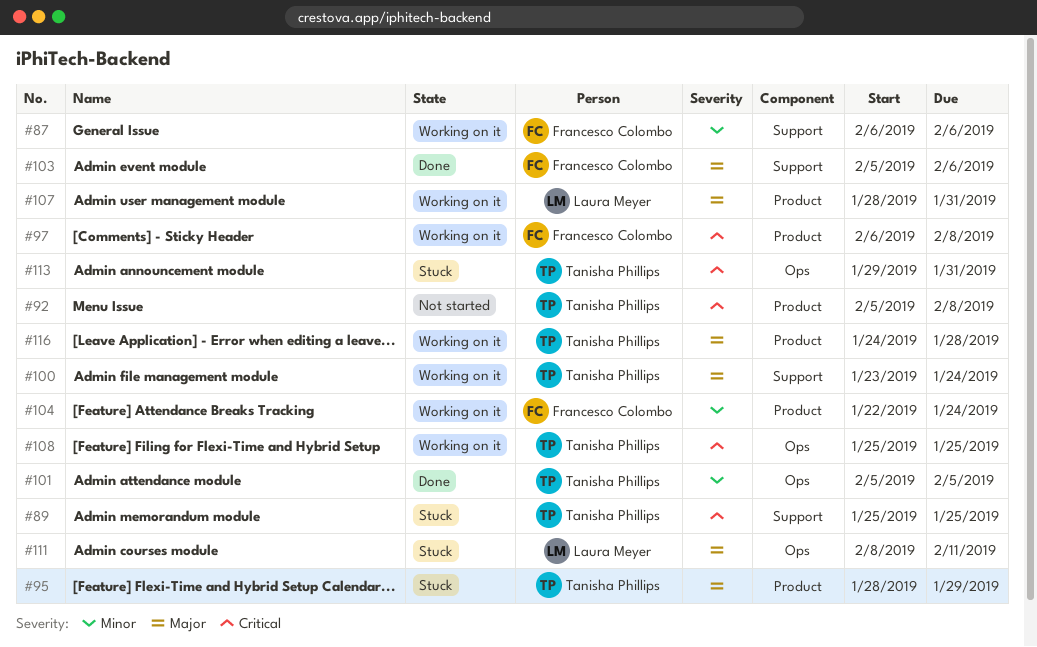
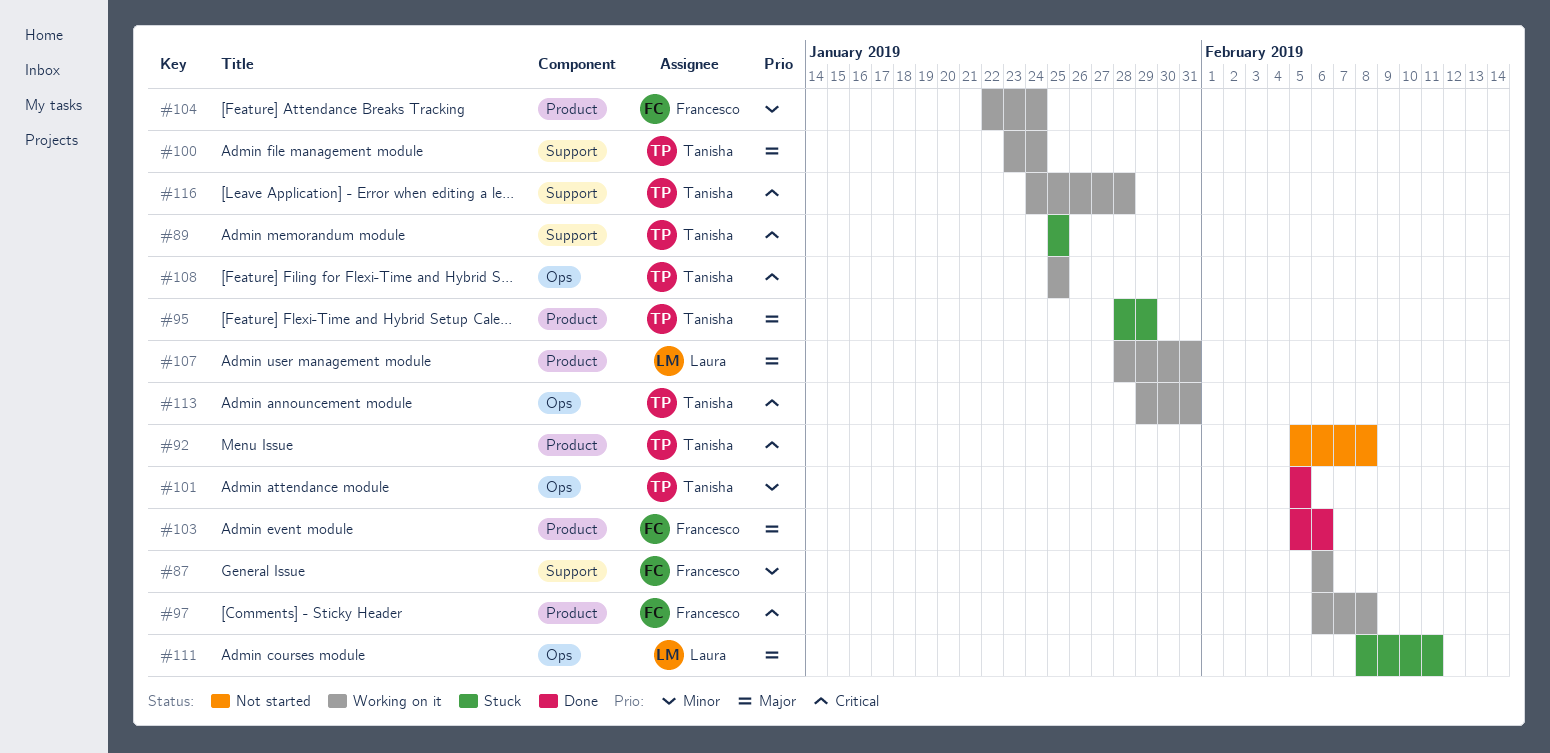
#103, label: Support -> Product
#113, status: Stuck -> Working on it
#116, priority: Major -> Critical
#116, label: Product -> Support

